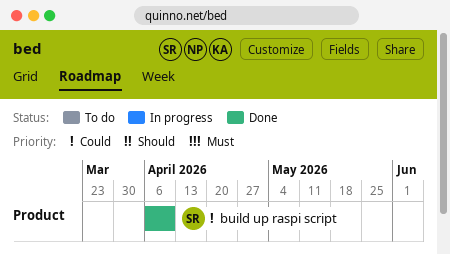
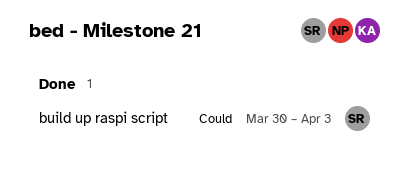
build up raspi script, start: Apr 6 -> Mar 30
build up raspi script, due: Apr 10 -> Apr 3

